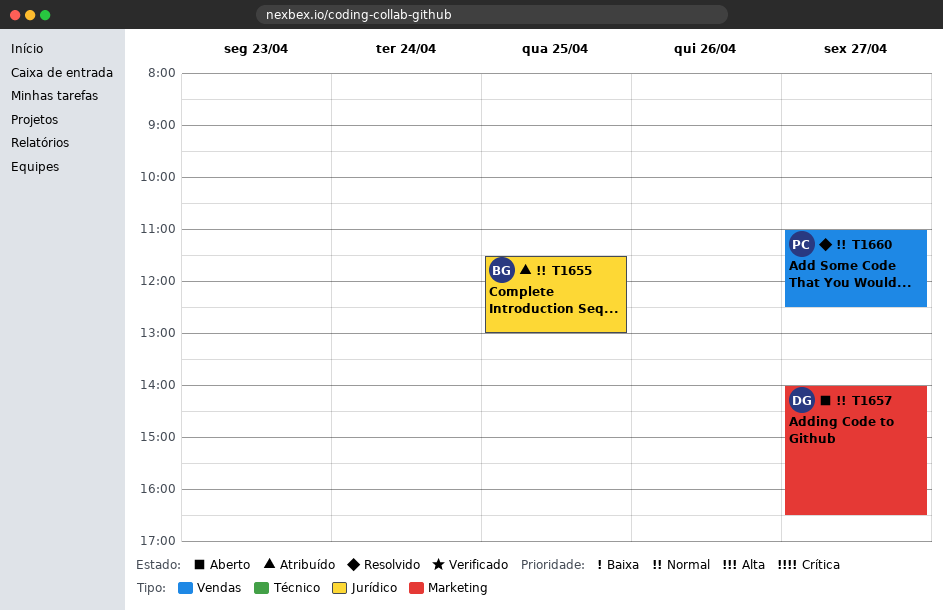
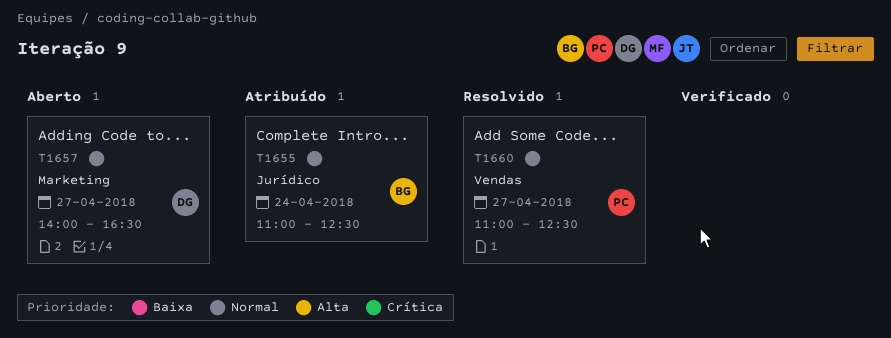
T1655, day: Apr 25 -> Apr 24
T1655, begins: 11:30 -> 11:00
T1655, ends: 13:00 -> 12:30

